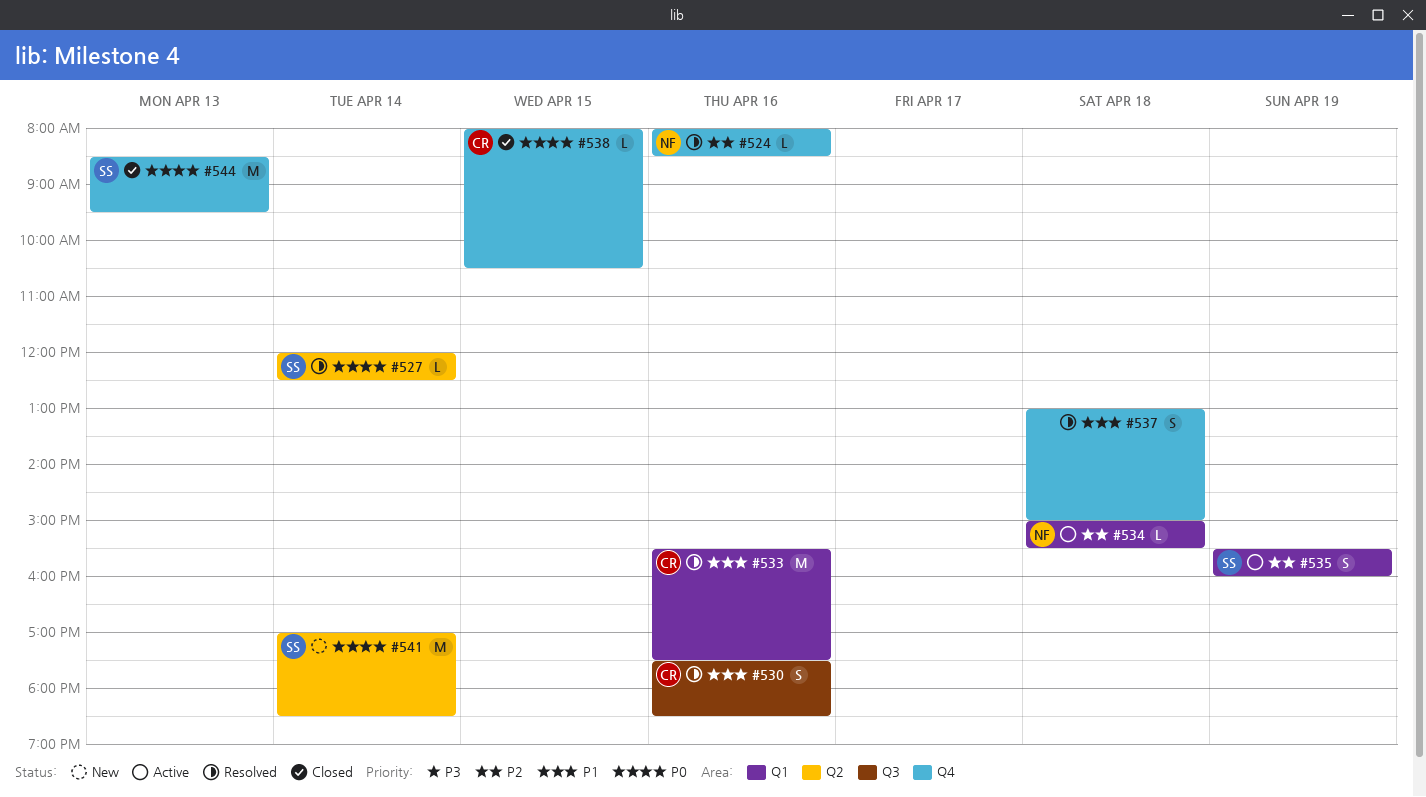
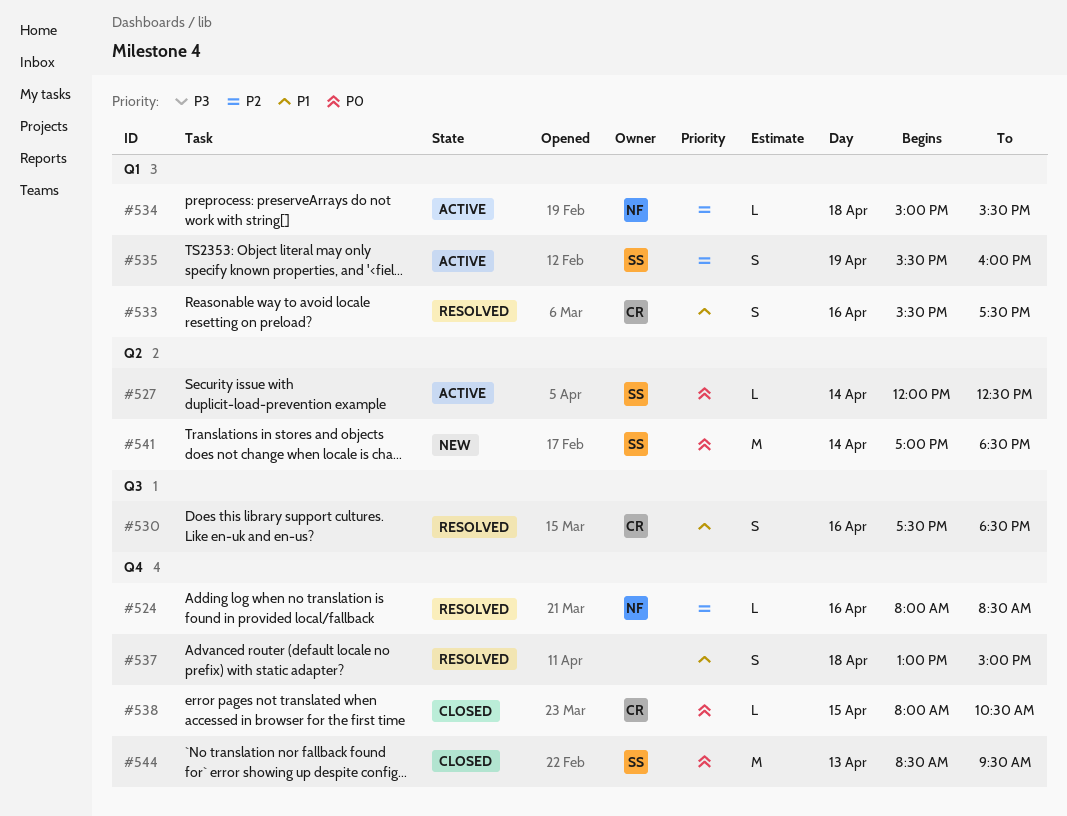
#527, status: Resolved -> Active
#533, estimate: M -> S

